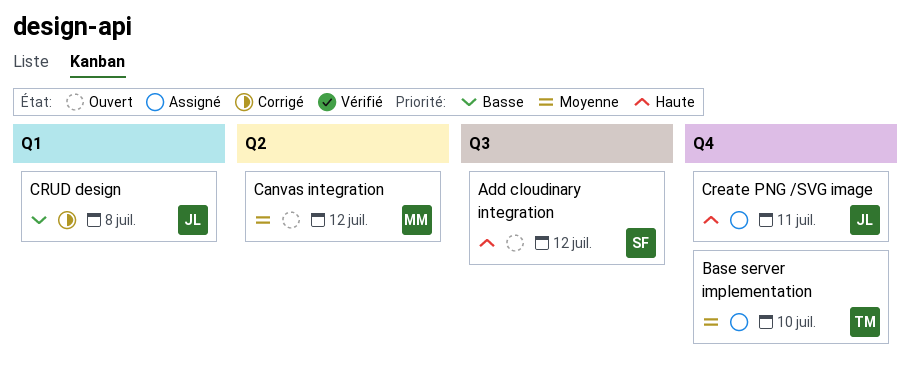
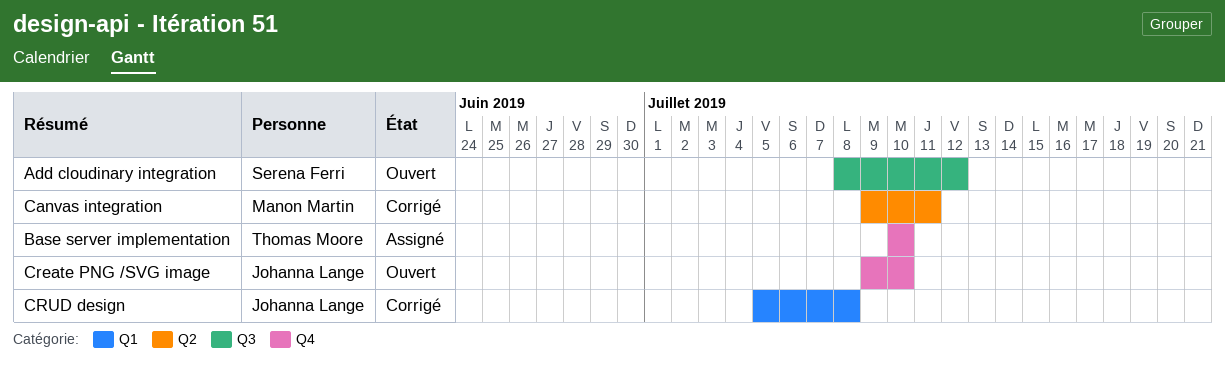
Canvas integration, status: Ouvert -> Corrigé
Canvas integration, due: Jul 12 -> Jul 11
Create PNG /SVG image, status: Assigné -> Ouvert
Create PNG /SVG image, due: Jul 11 -> Jul 10

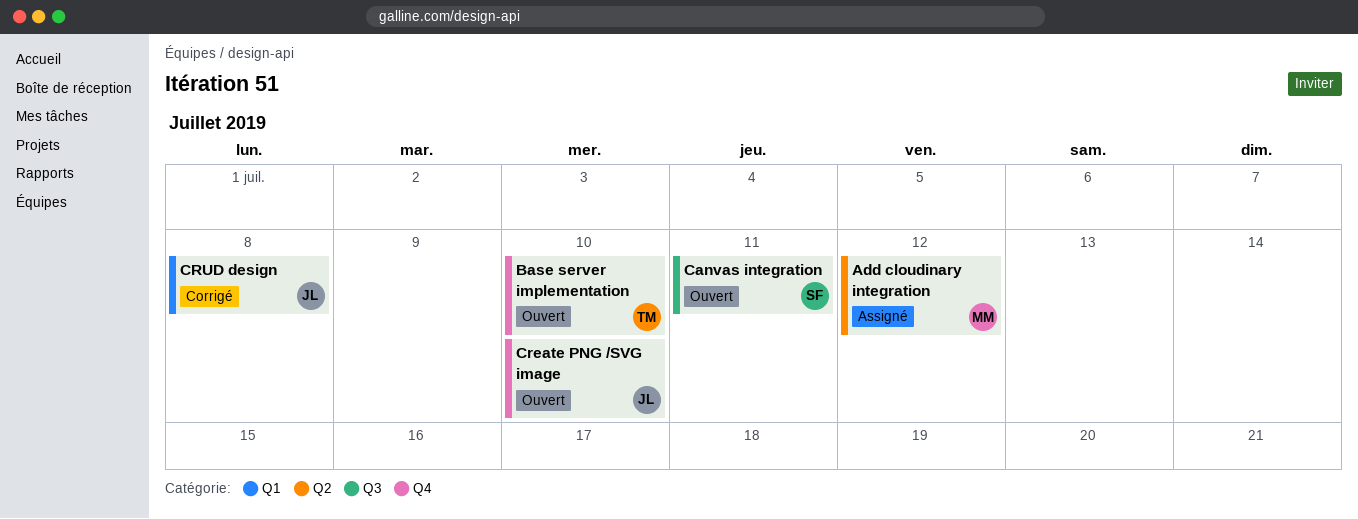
Add cloudinary integration, status: Ouvert -> Assigné
Add cloudinary integration, owner: Serena Ferri -> Manon Martin
Add cloudinary integration, label: Q3 -> Q2
Base server implementation, status: Assigné -> Ouvert
Canvas integration, status: Corrigé -> Ouvert
Canvas integration, owner: Manon Martin -> Serena Ferri
Canvas integration, label: Q2 -> Q3

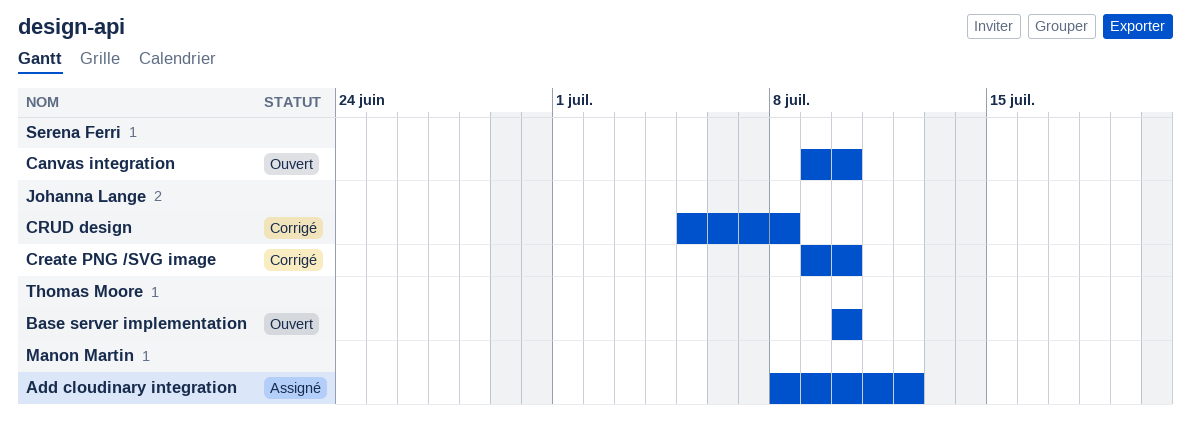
Canvas integration, due: Jul 11 -> Jul 10
Create PNG /SVG image, status: Ouvert -> Corrigé

